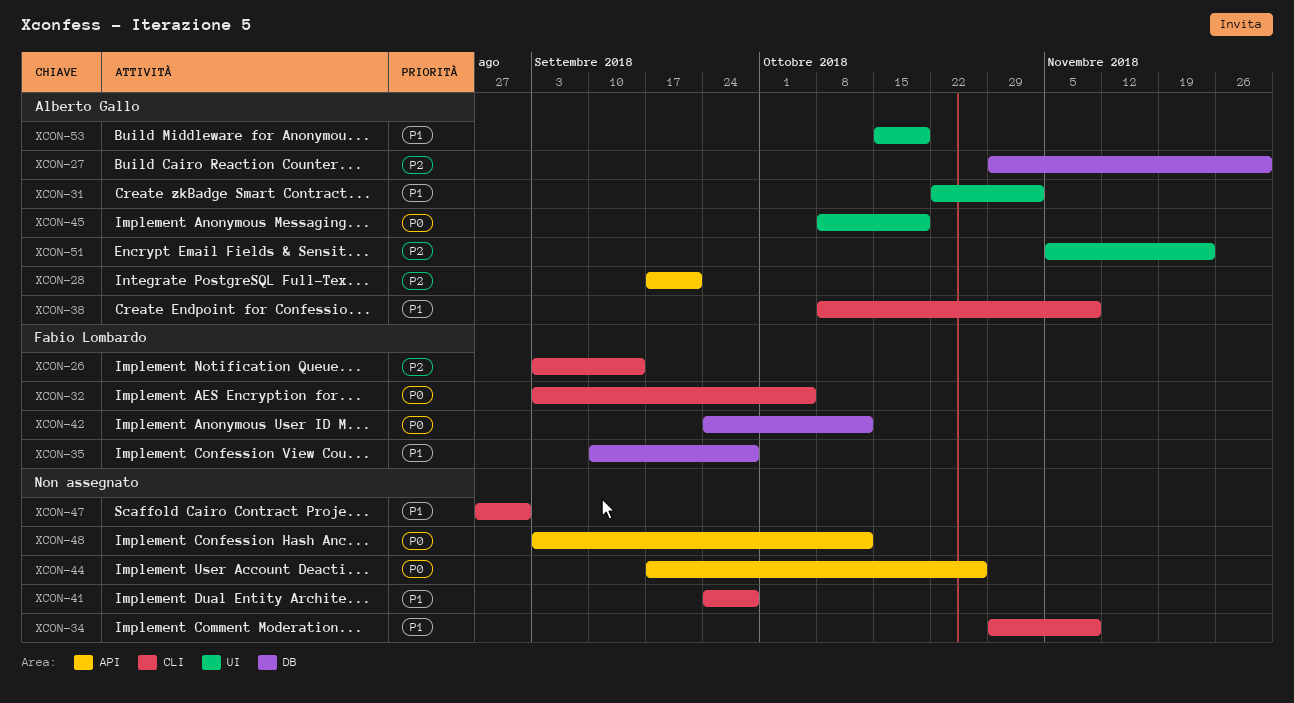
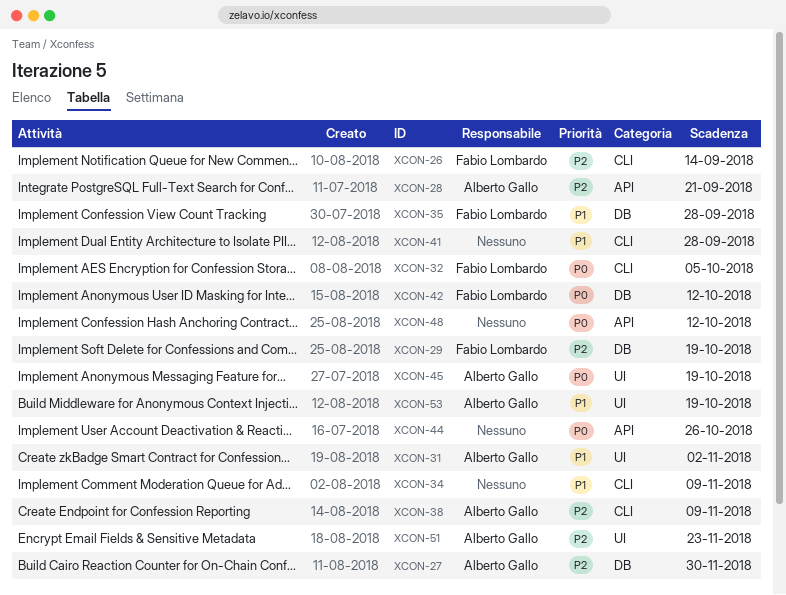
XCON-29: none -> present
XCON-38, priority: P1 -> P2
XCON-47: present -> none

